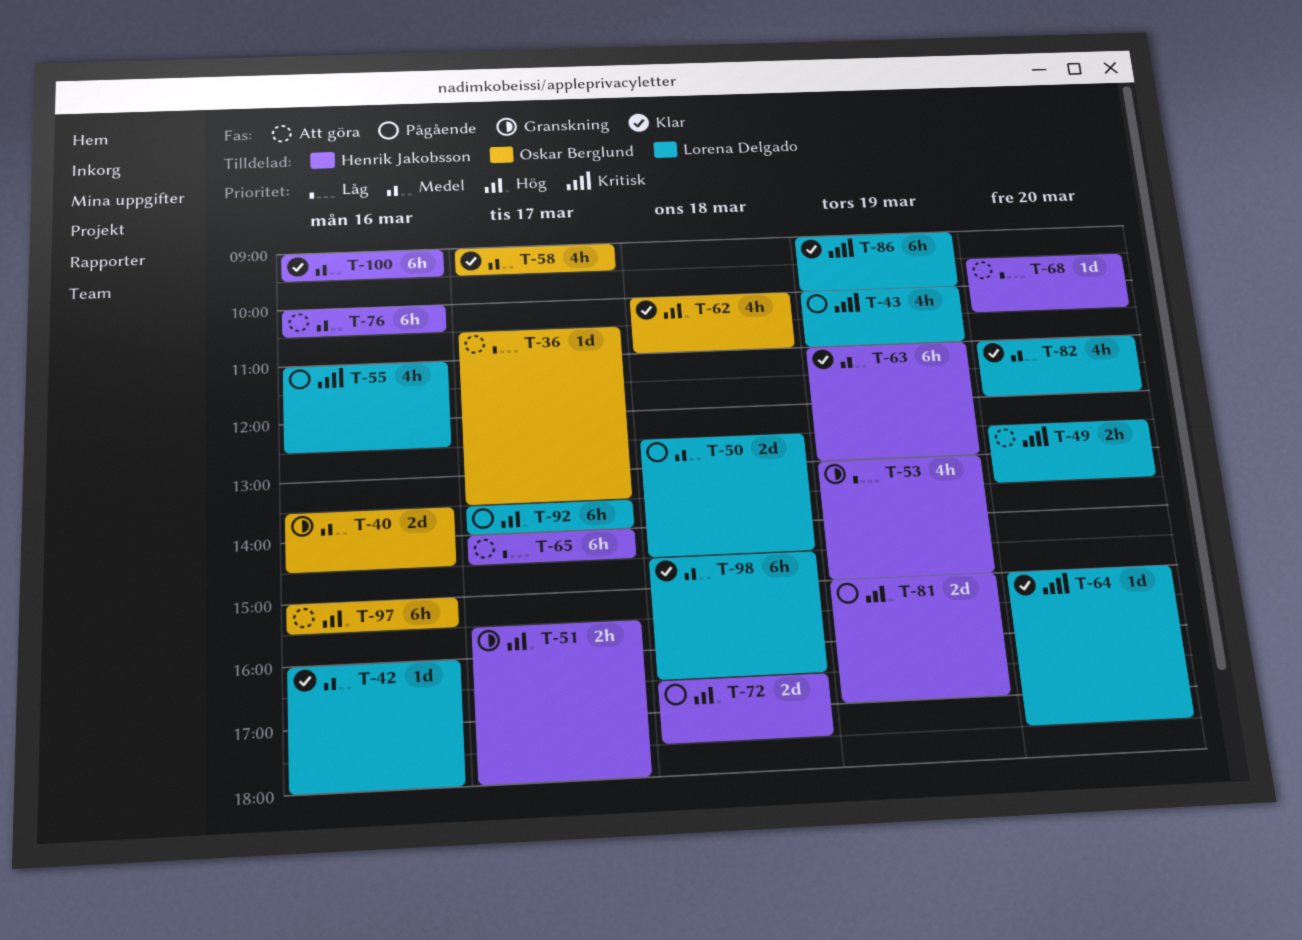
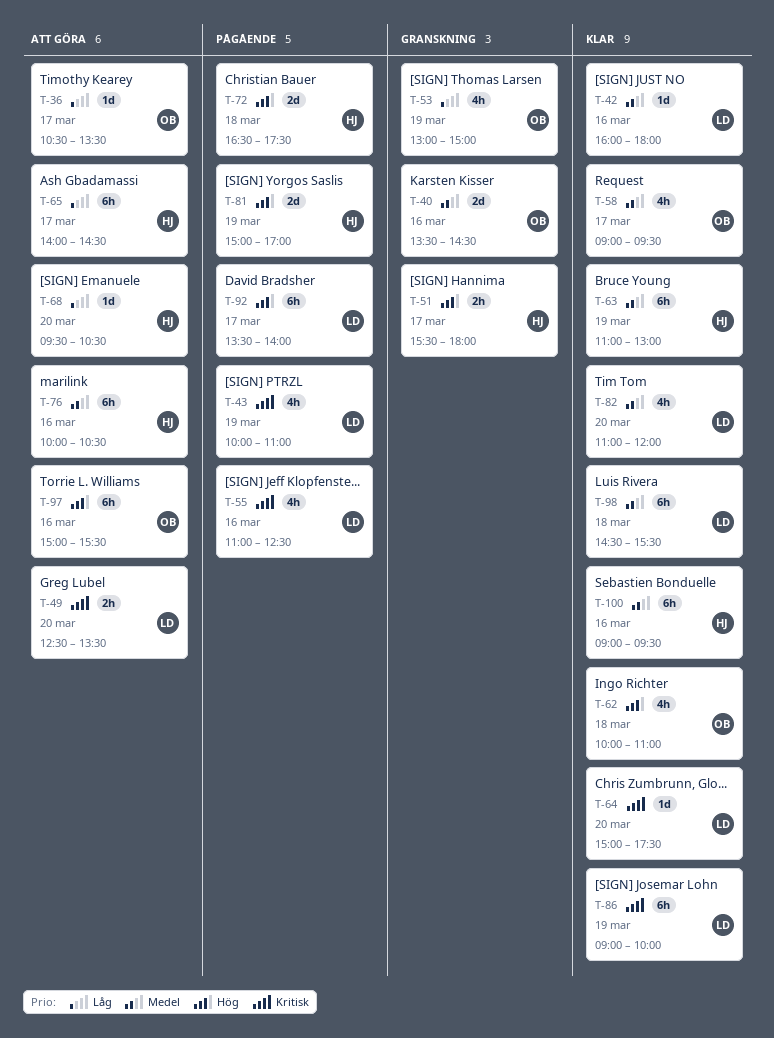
T-50: present -> none
T-53, owner: Henrik Jakobsson -> Oskar Berglund
T-98, ends: 16:30 -> 15:30

